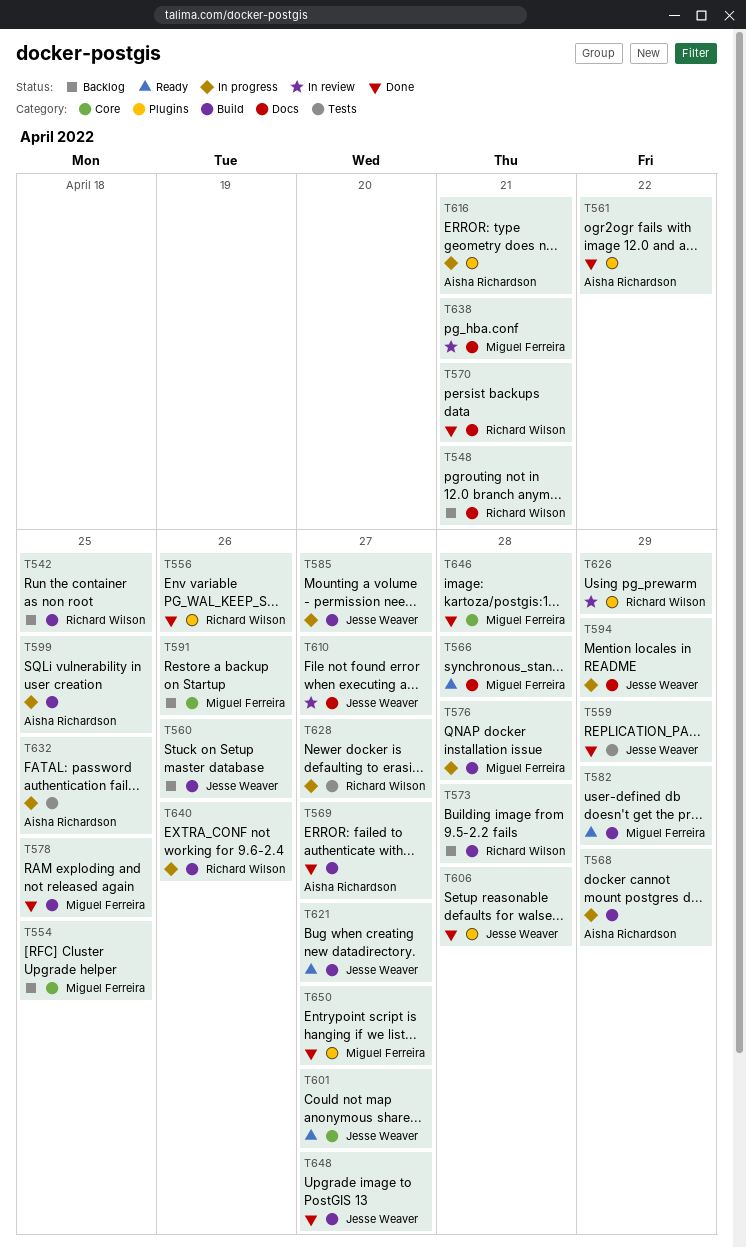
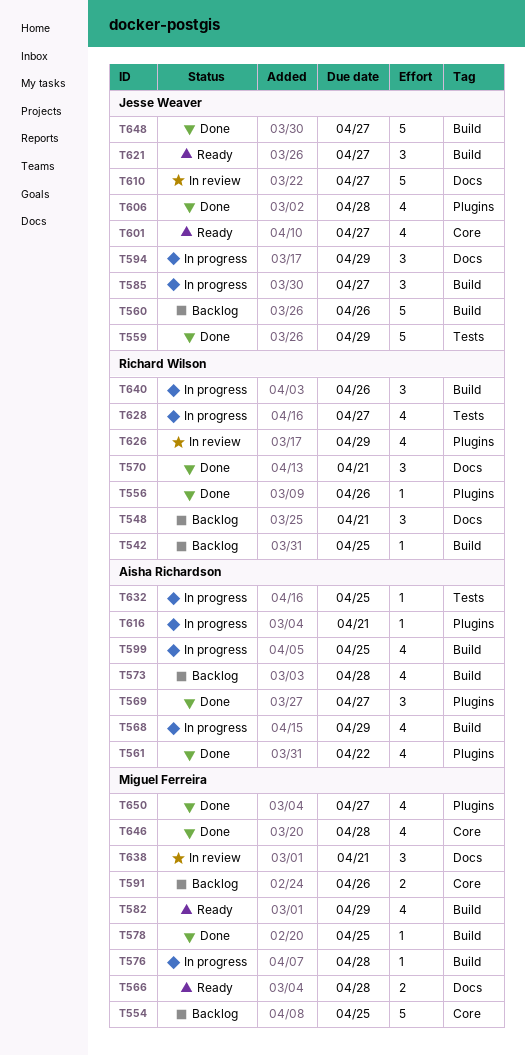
T569, label: Build -> Plugins
T573, owner: Richard Wilson -> Aisha Richardson

